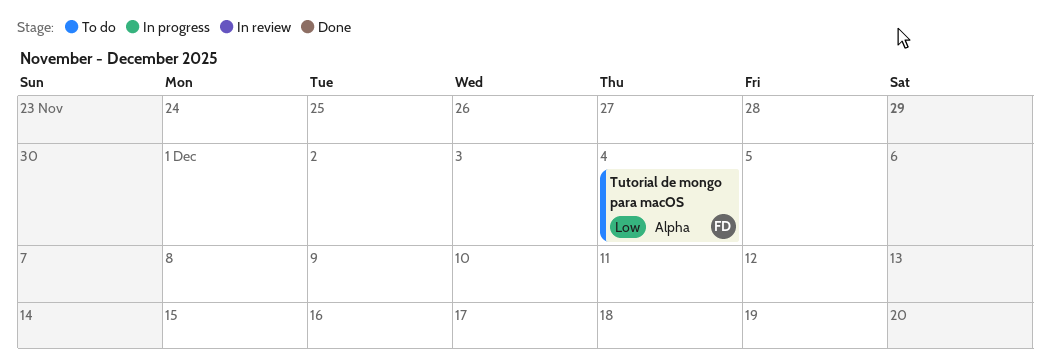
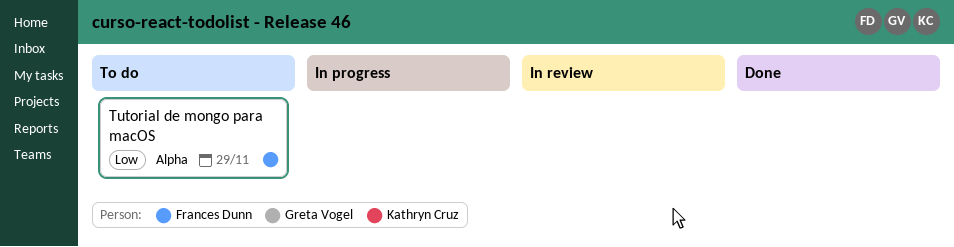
Tutorial de mongo para macOS, due: Dec 4 -> Nov 29

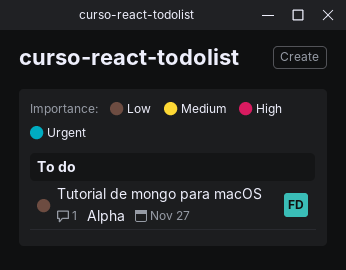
Tutorial de mongo para macOS, due: Nov 29 -> Nov 27

